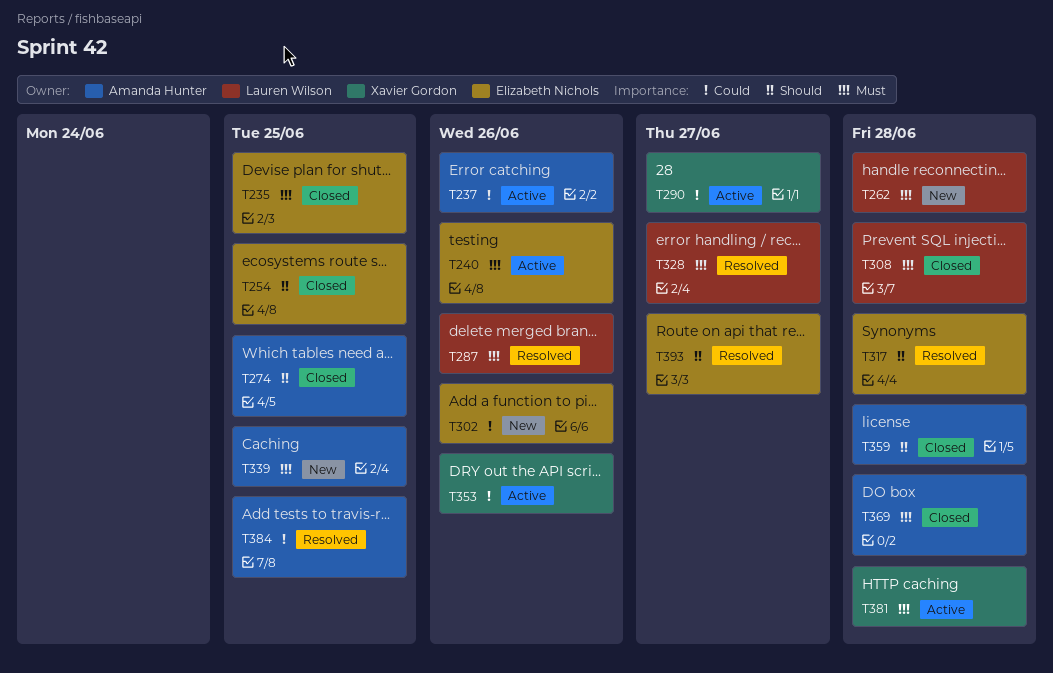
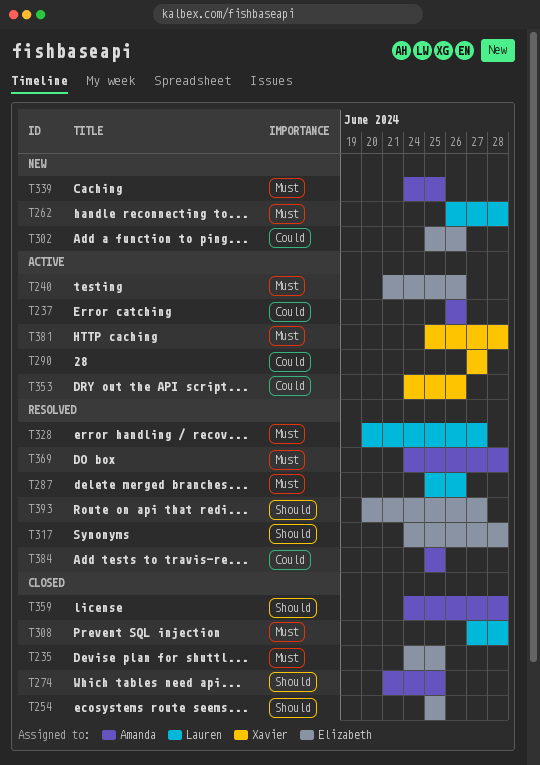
T369, status: Closed -> Resolved

